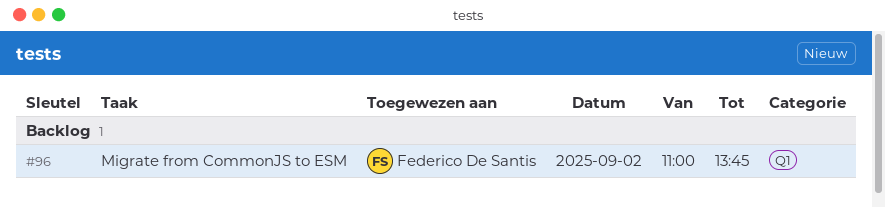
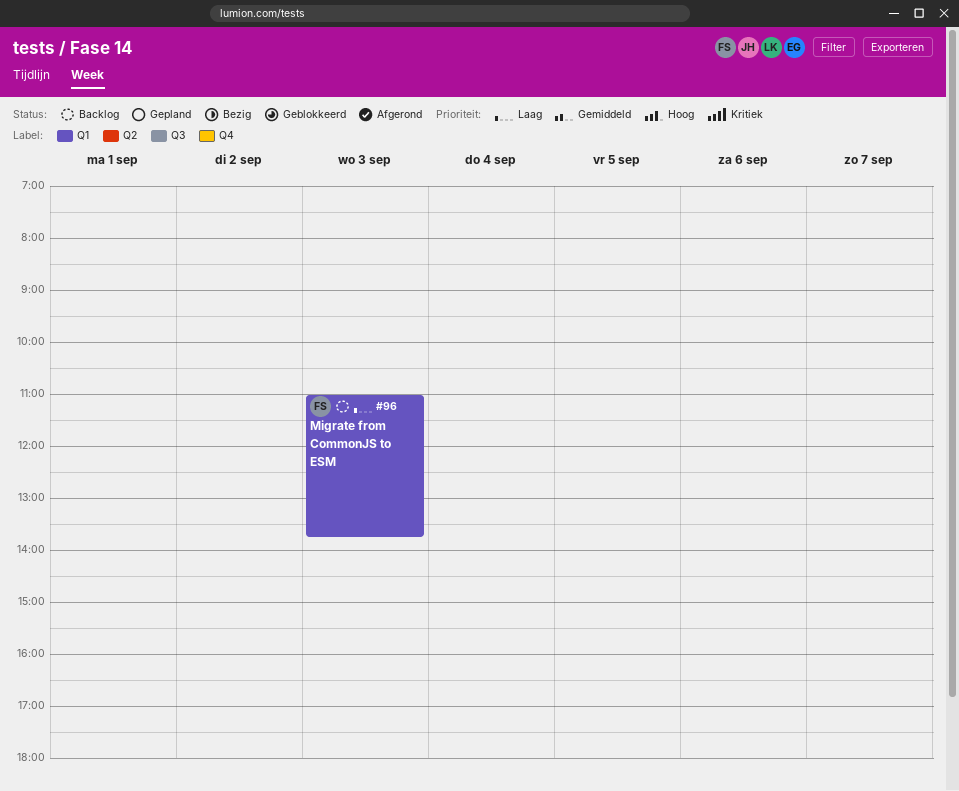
#96, day: Sep 2 -> Sep 3

